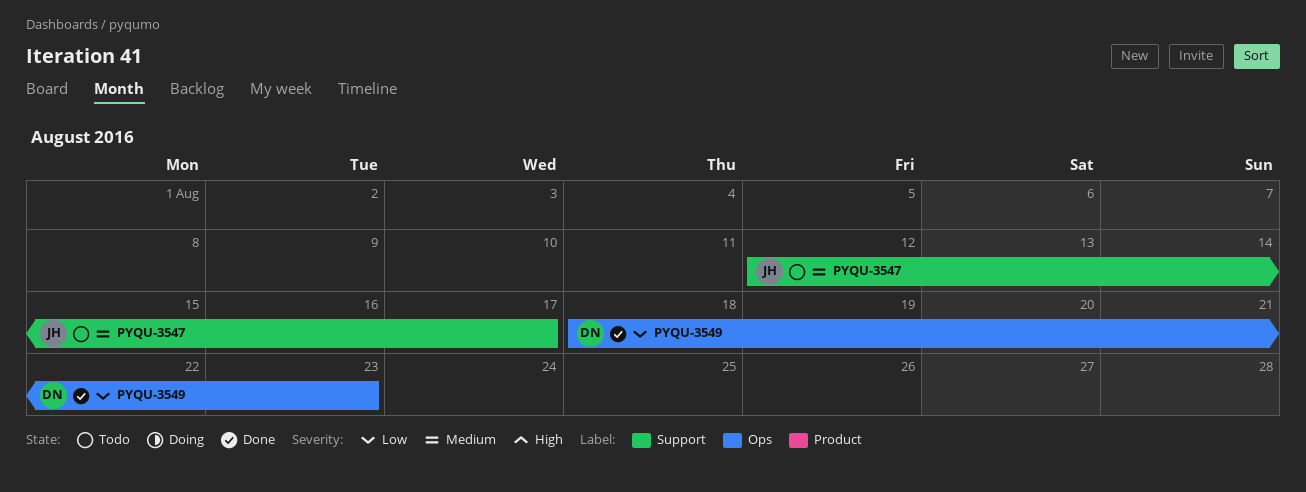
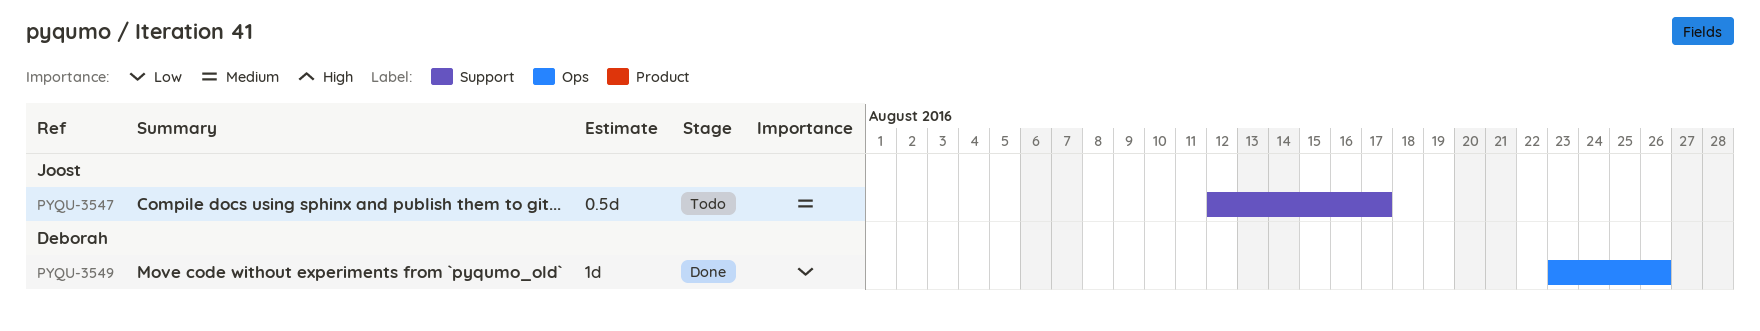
PYQU-3549, start: Aug 18 -> Aug 23
PYQU-3549, due: Aug 23 -> Aug 26

